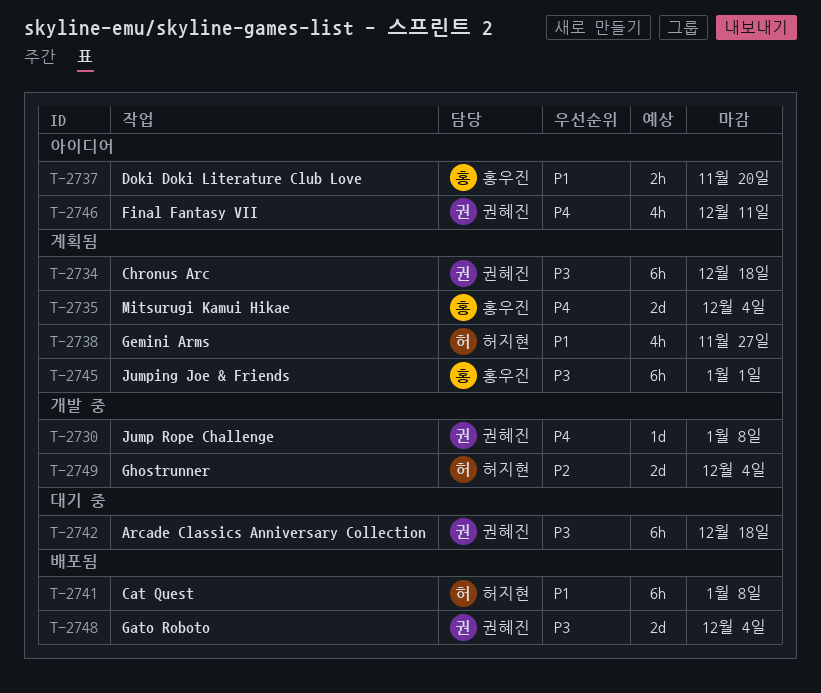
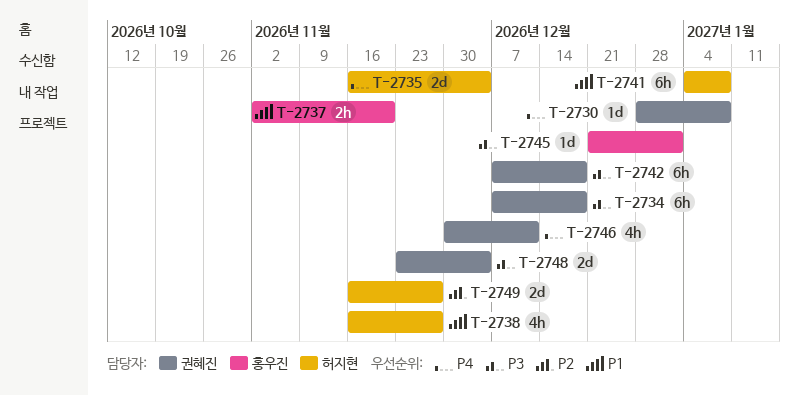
T-2735, owner: 홍우진 -> 허지현
T-2745, estimate: 6h -> 1d
T-2749, due: Dec 4 -> Nov 27

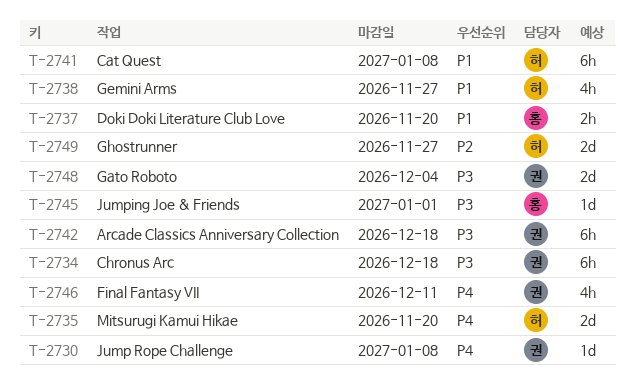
T-2735, due: Dec 4 -> Nov 20

